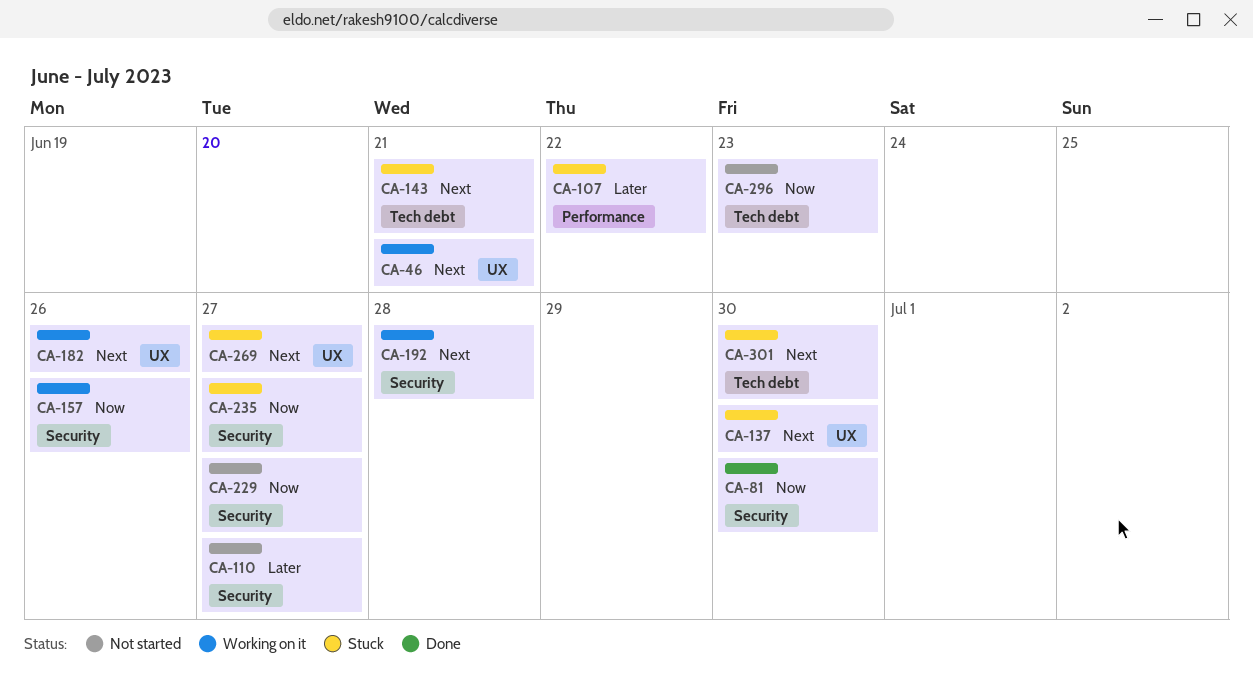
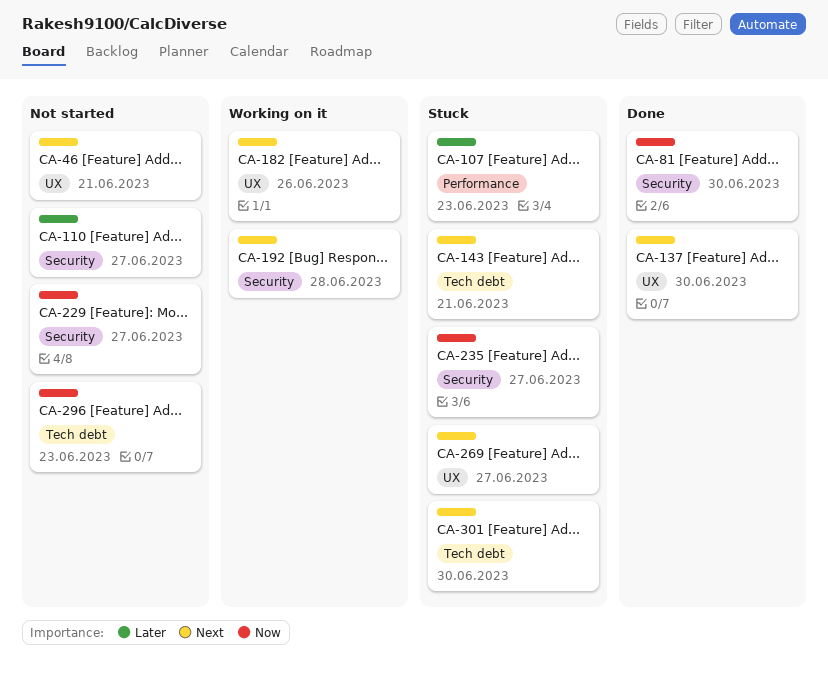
CA-46, status: Working on it -> Not started
CA-107, due: Jun 22 -> Jun 23
CA-137, status: Stuck -> Done
CA-157: present -> none

